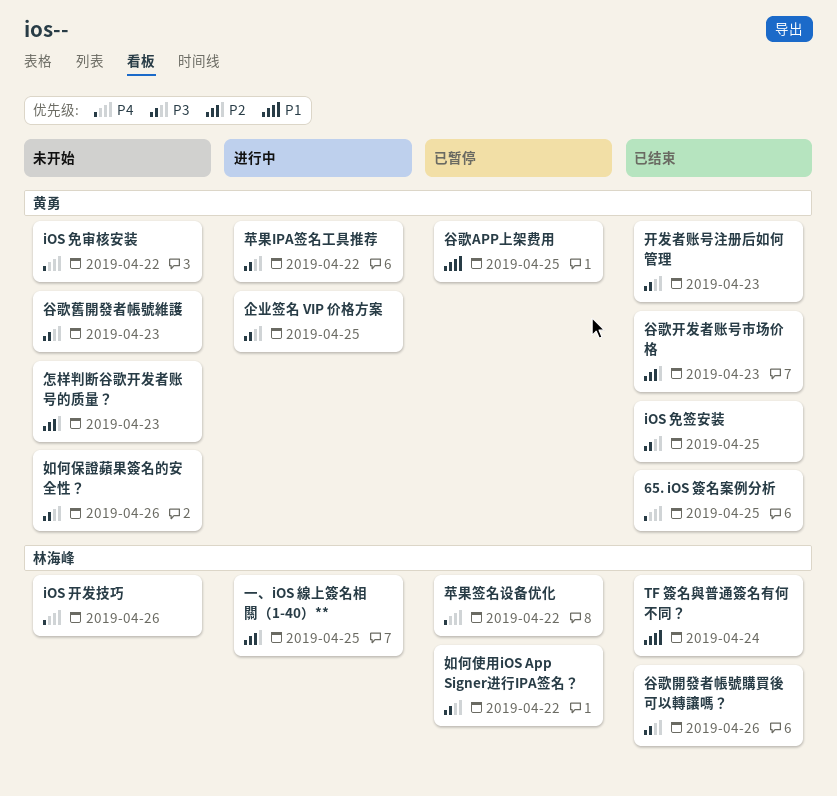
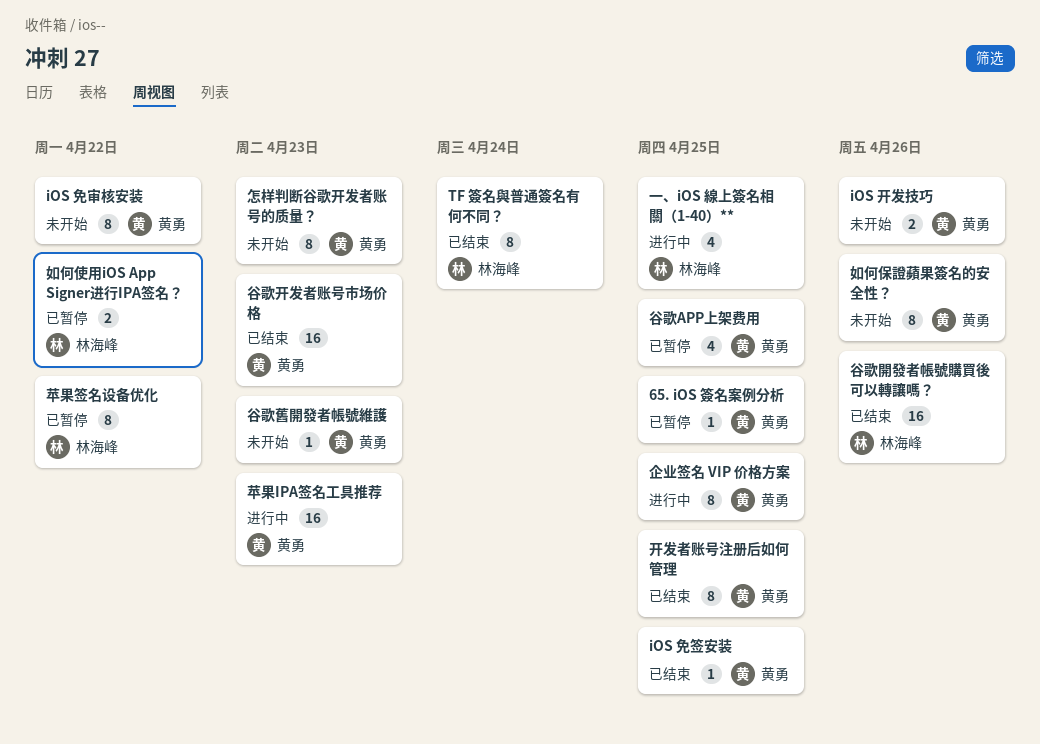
65. iOS 簽名案例分析, status: 已结束 -> 已暂停
iOS 开发技巧, owner: 林海峰 -> 黄勇
开发者账号注册后如何管理, due: Apr 23 -> Apr 25
苹果IPA签名工具推荐, due: Apr 22 -> Apr 23

